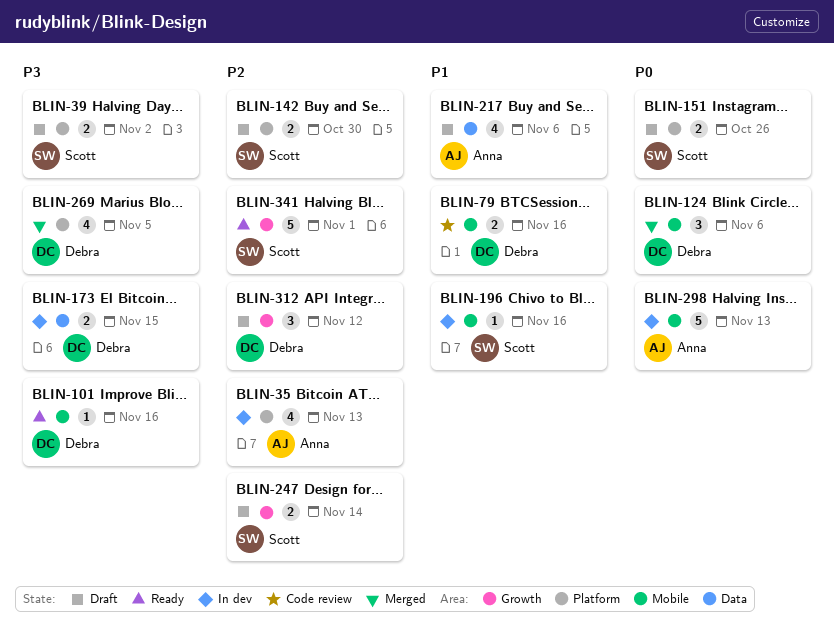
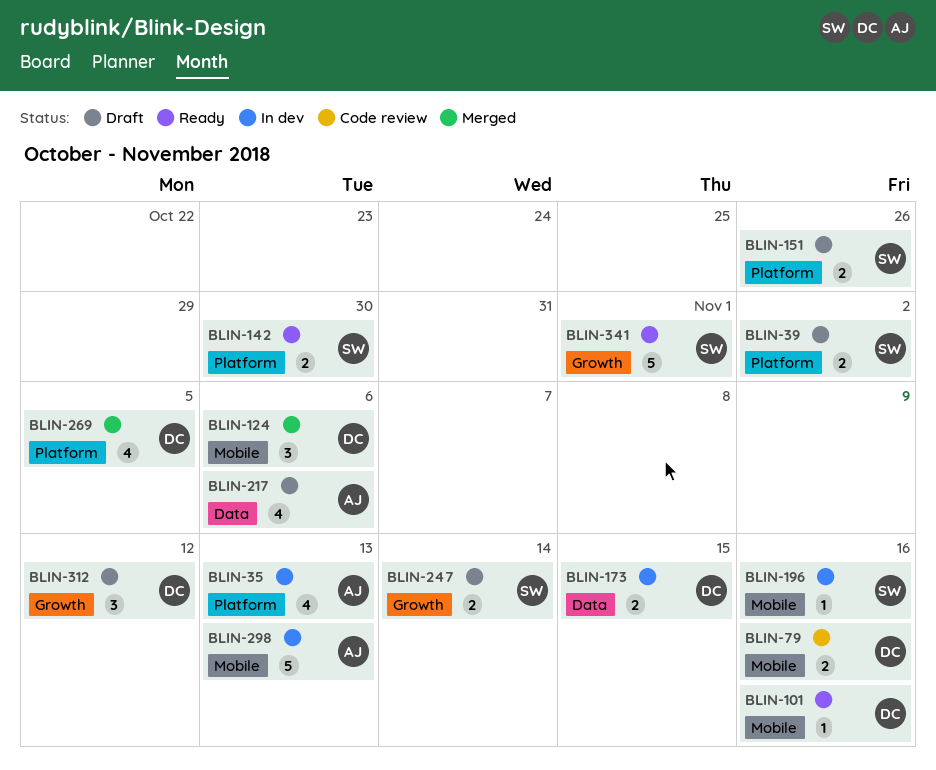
BLIN-142, status: Draft -> Ready

